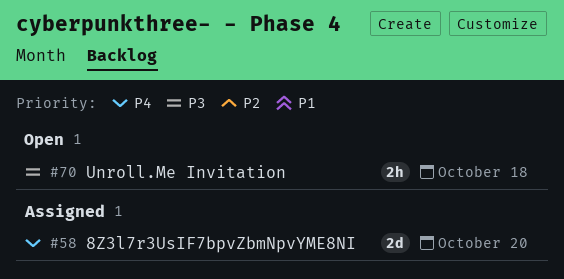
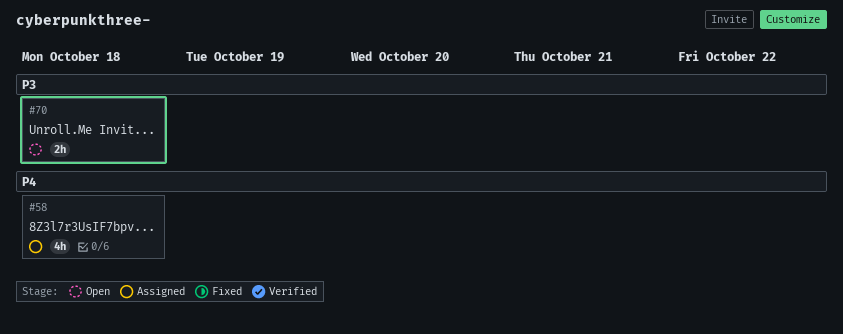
#58, estimate: 2d -> 4h
#58, due: Oct 20 -> Oct 18

